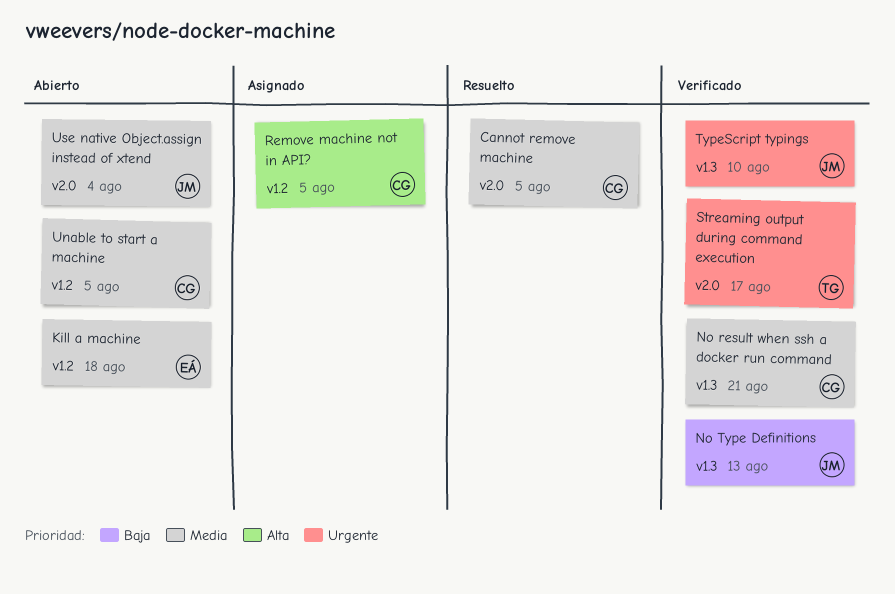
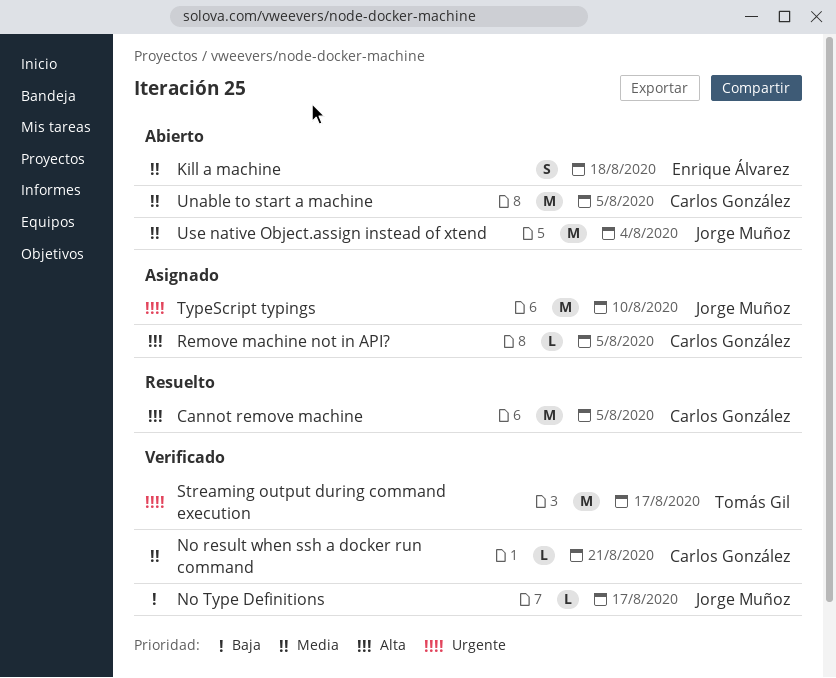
Cannot remove machine, priority: Media -> Alta
No Type Definitions, due: Aug 13 -> Aug 17
TypeScript typings, status: Verificado -> Asignado

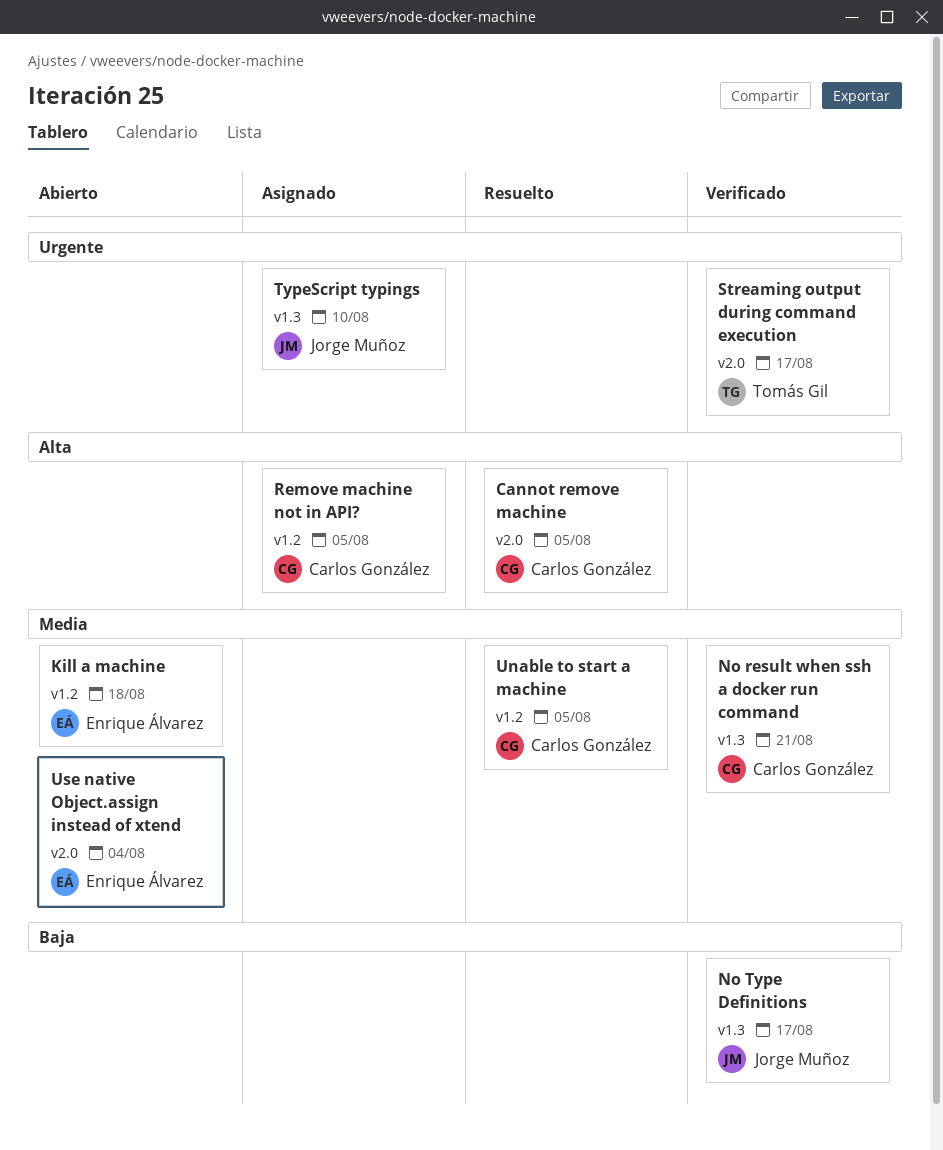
Unable to start a machine, status: Abierto -> Resuelto
Use native Object.assign instead of xtend, owner: Jorge Muñoz -> Enrique Álvarez

